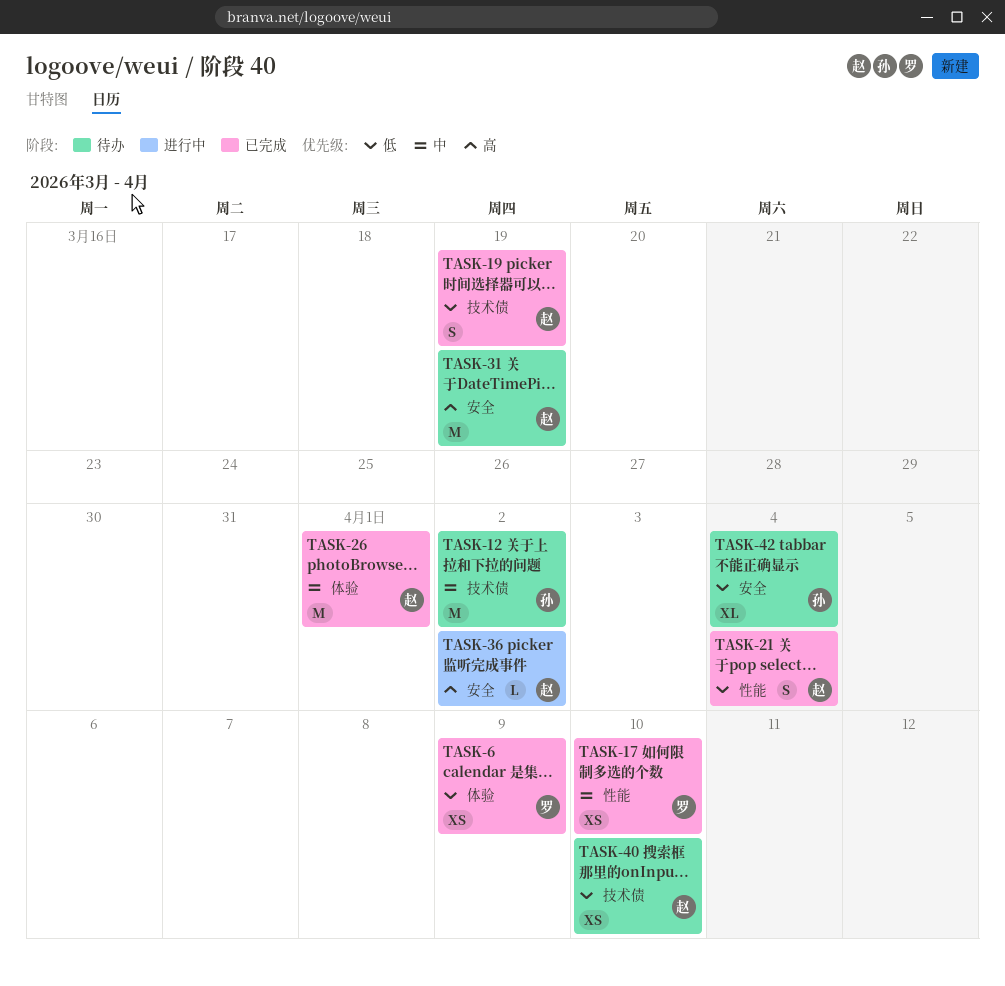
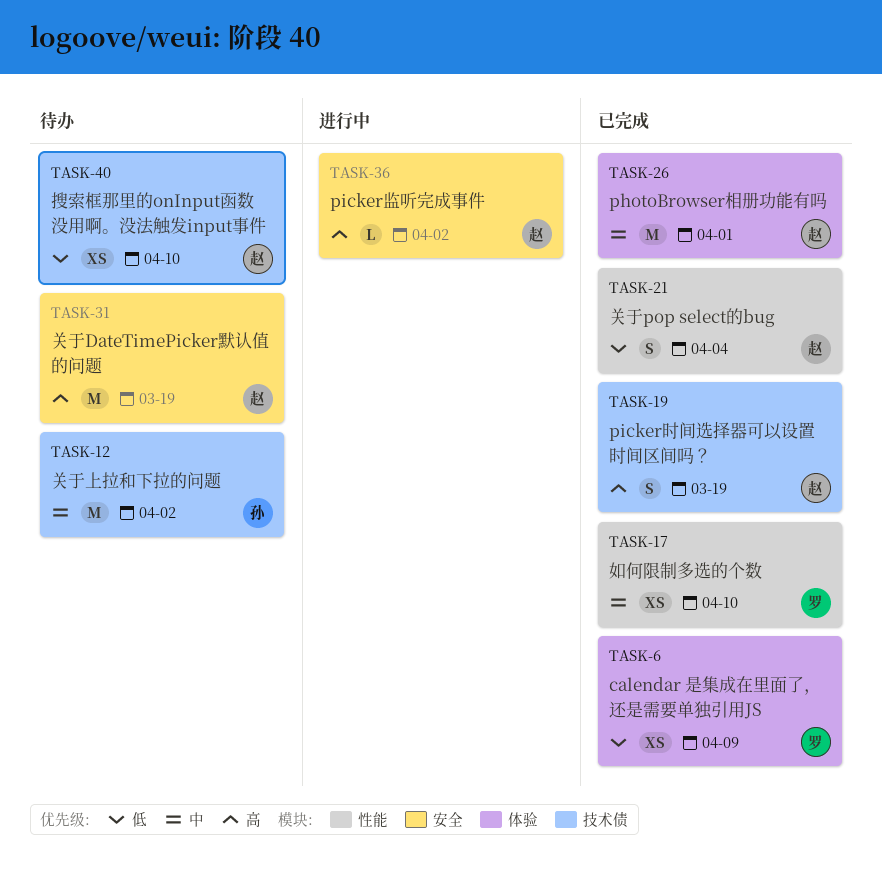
TASK-19, priority: 低 -> 高
TASK-42: present -> none

